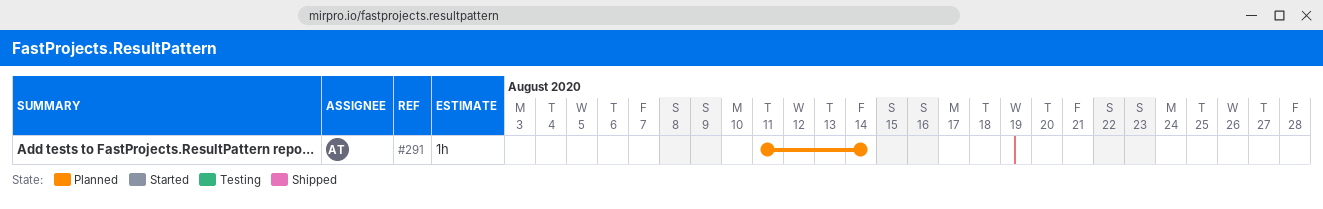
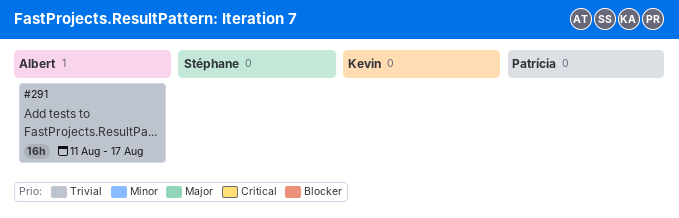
#291, estimate: 1h -> 16h
#291, due: Aug 14 -> Aug 17

